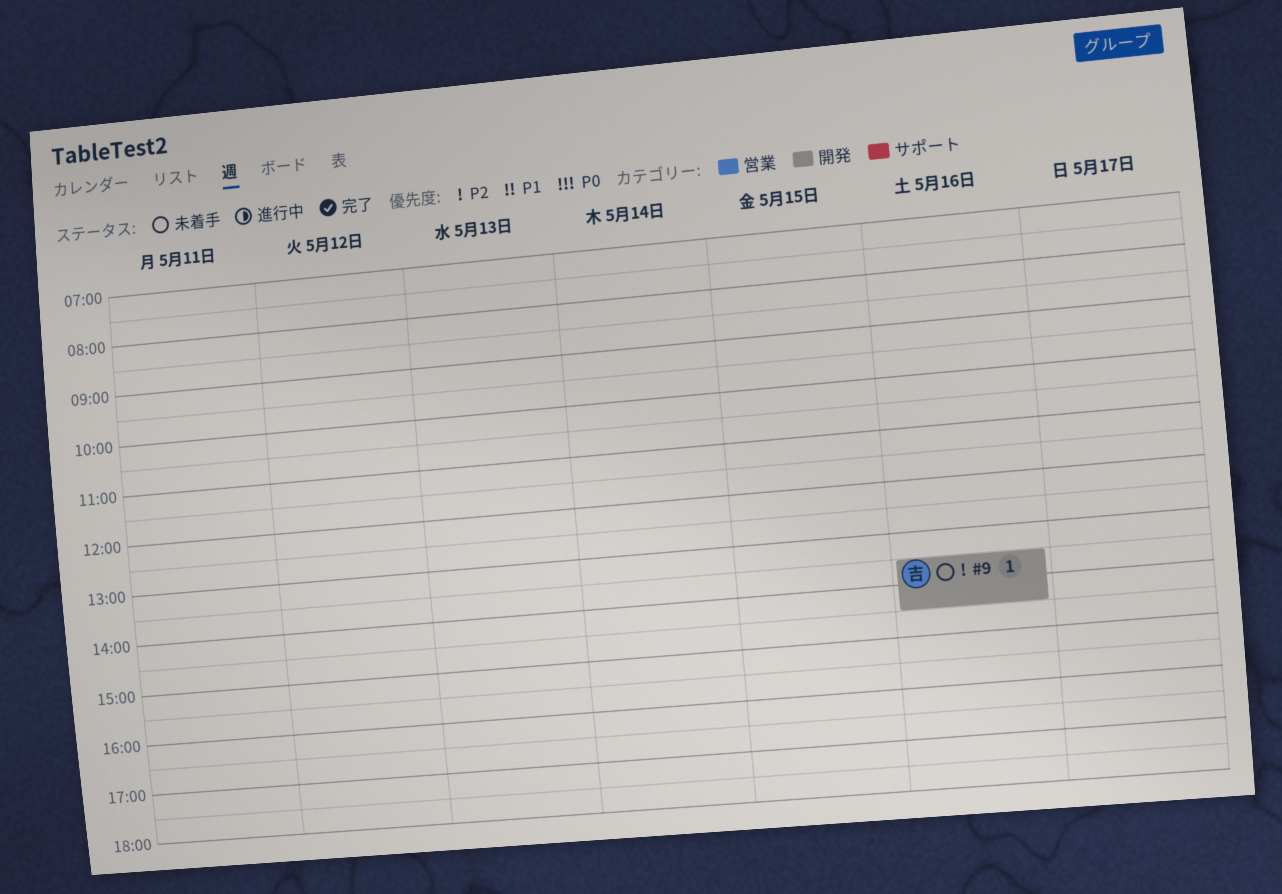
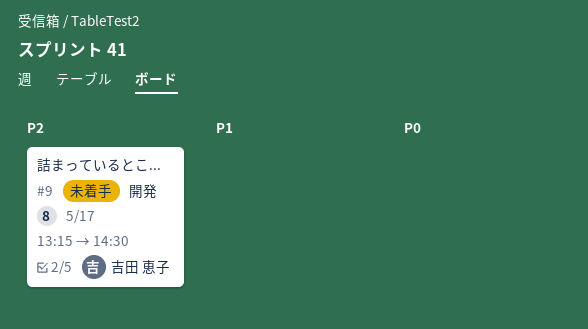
#9, estimate: 1 -> 8
#9, day: May 16 -> May 17
#9, begins: 13:30 -> 13:15

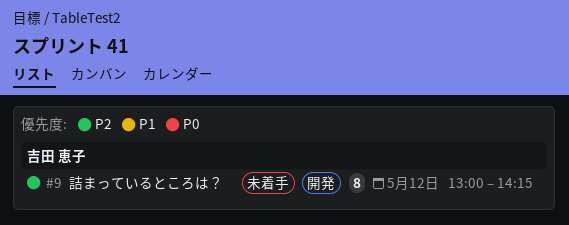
#9, day: May 17 -> May 12
#9, begins: 13:15 -> 13:00
#9, ends: 14:30 -> 14:15

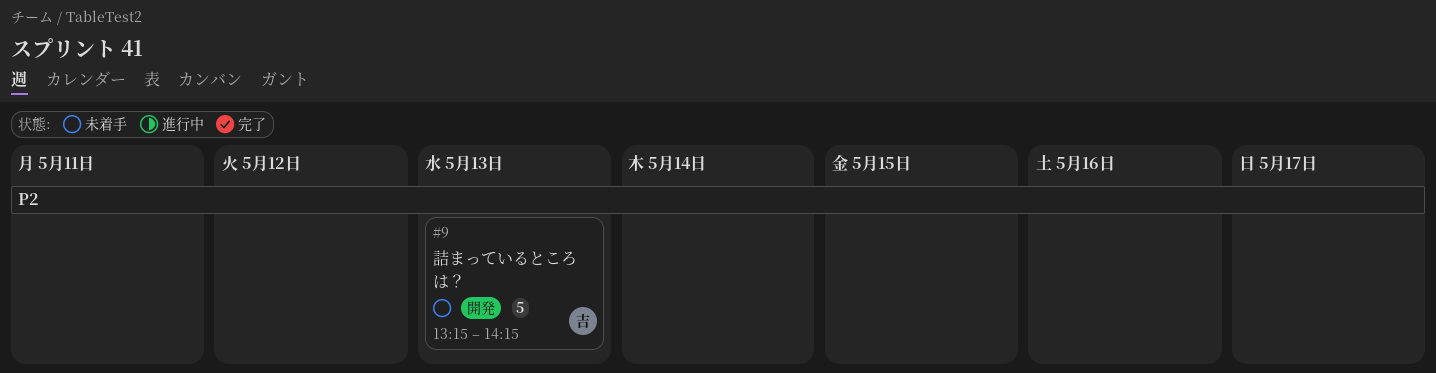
#9, estimate: 8 -> 5
#9, day: May 12 -> May 13
#9, begins: 13:00 -> 13:15

